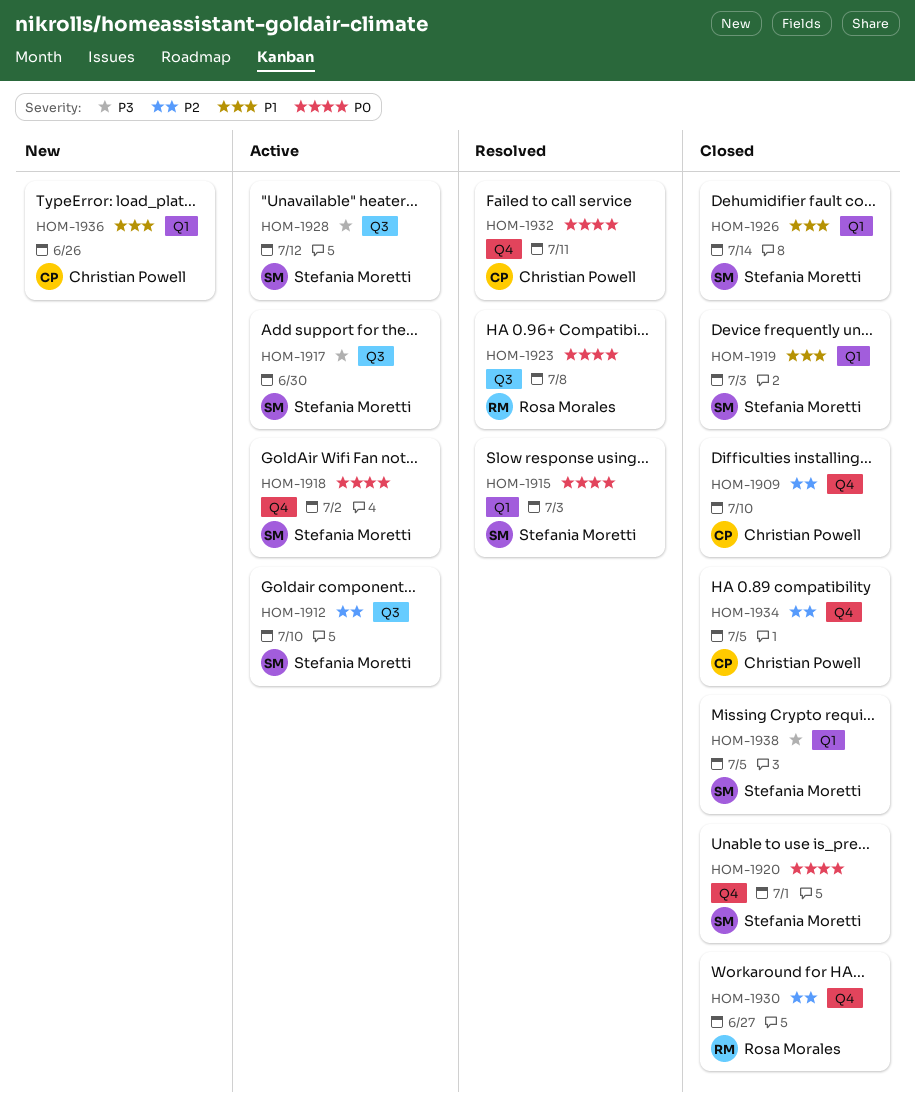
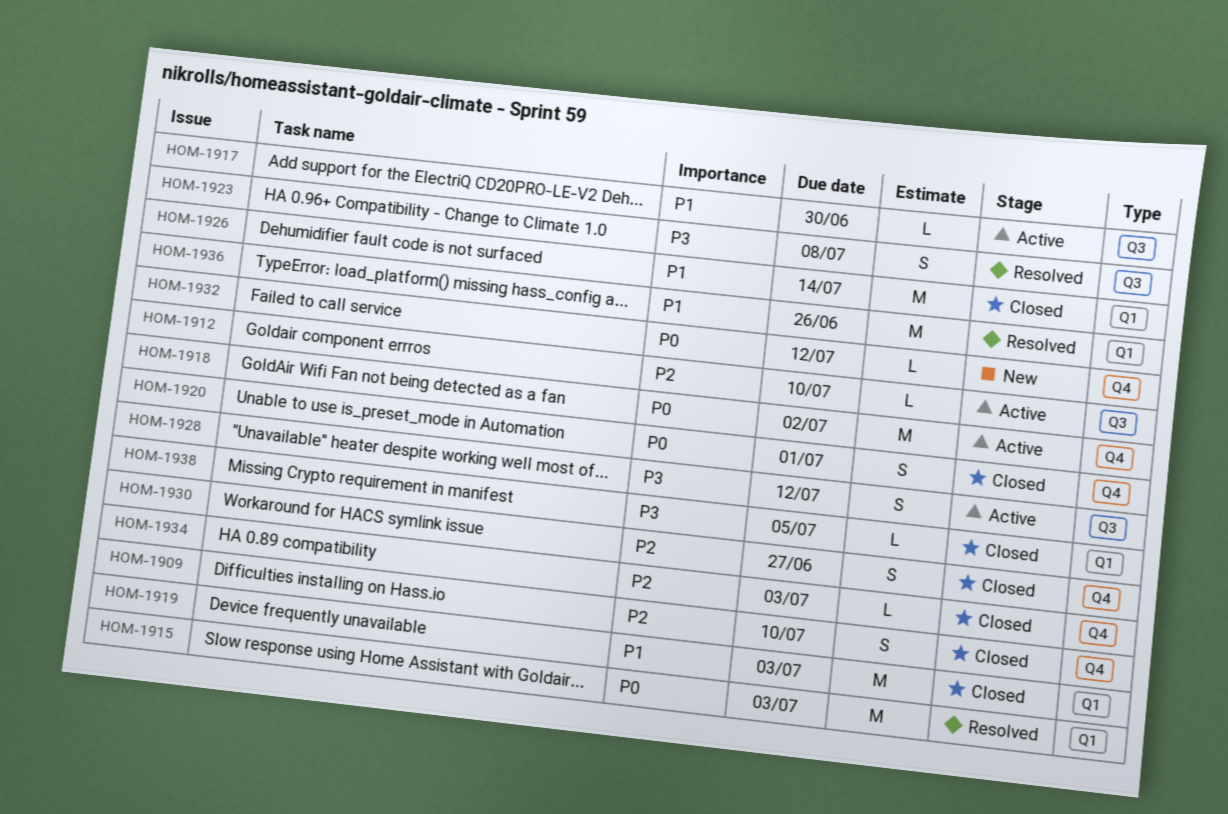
HOM-1917, priority: P3 -> P1
HOM-1923, priority: P0 -> P3
HOM-1932, status: Resolved -> New
HOM-1932, due: Jul 11 -> Jul 12
HOM-1934, due: Jul 5 -> Jul 3
HOM-1936, status: New -> Resolved

